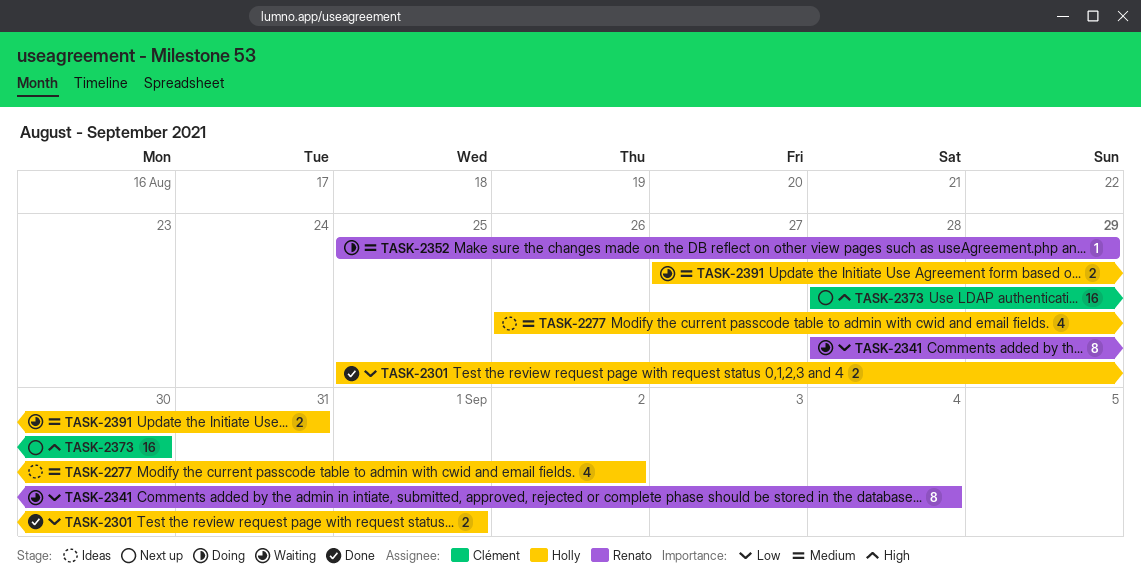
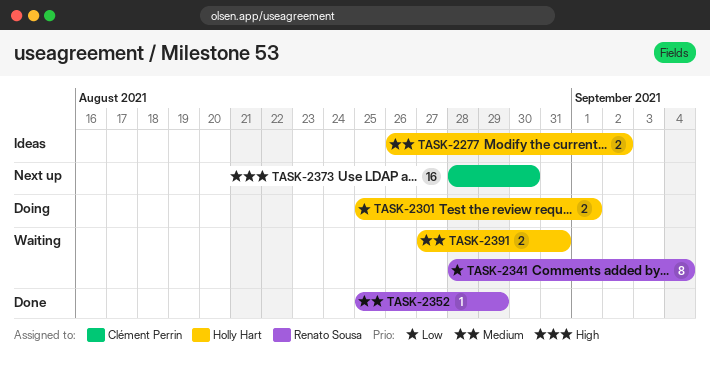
TASK-2277, estimate: 4 -> 2
TASK-2301, status: Done -> Doing
TASK-2352, status: Doing -> Done

